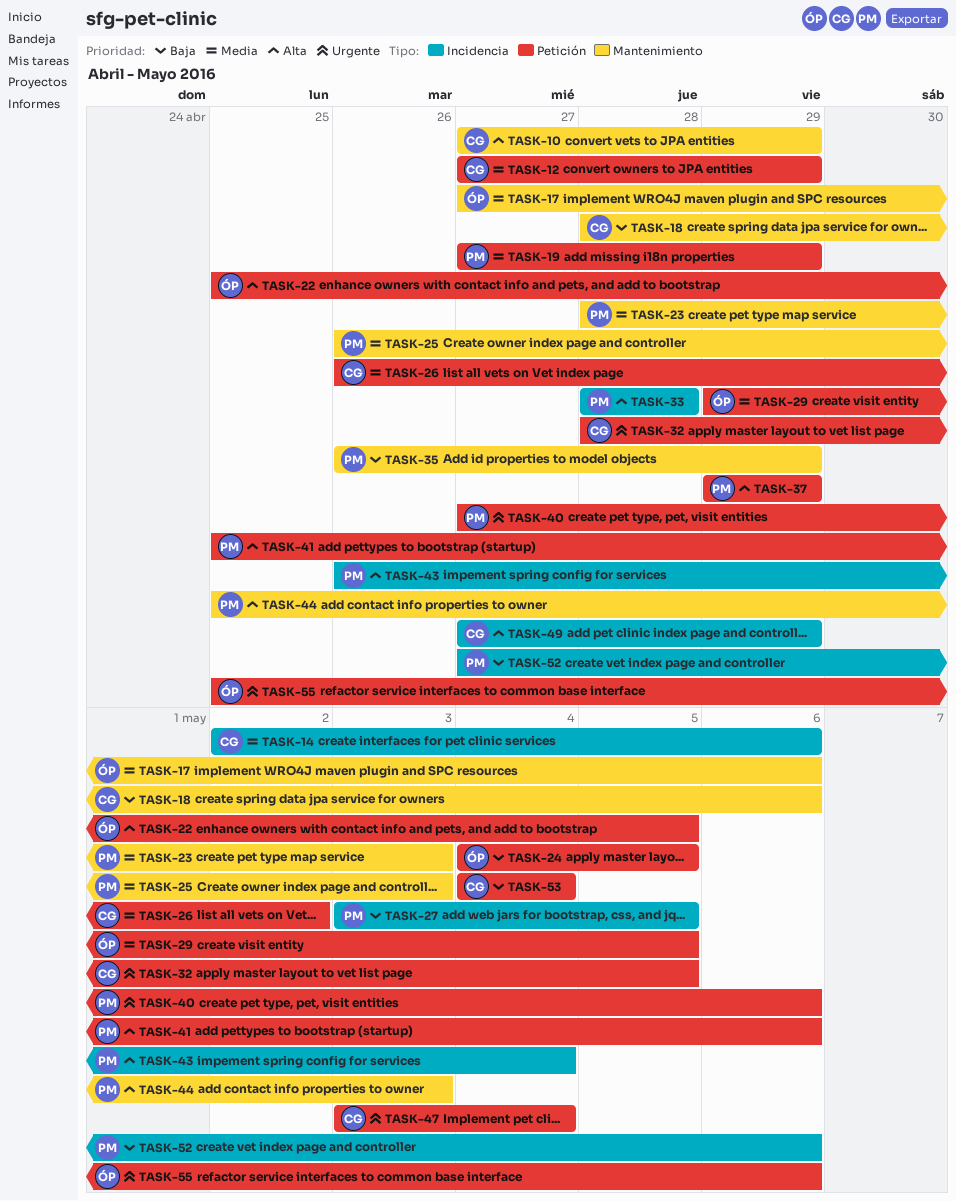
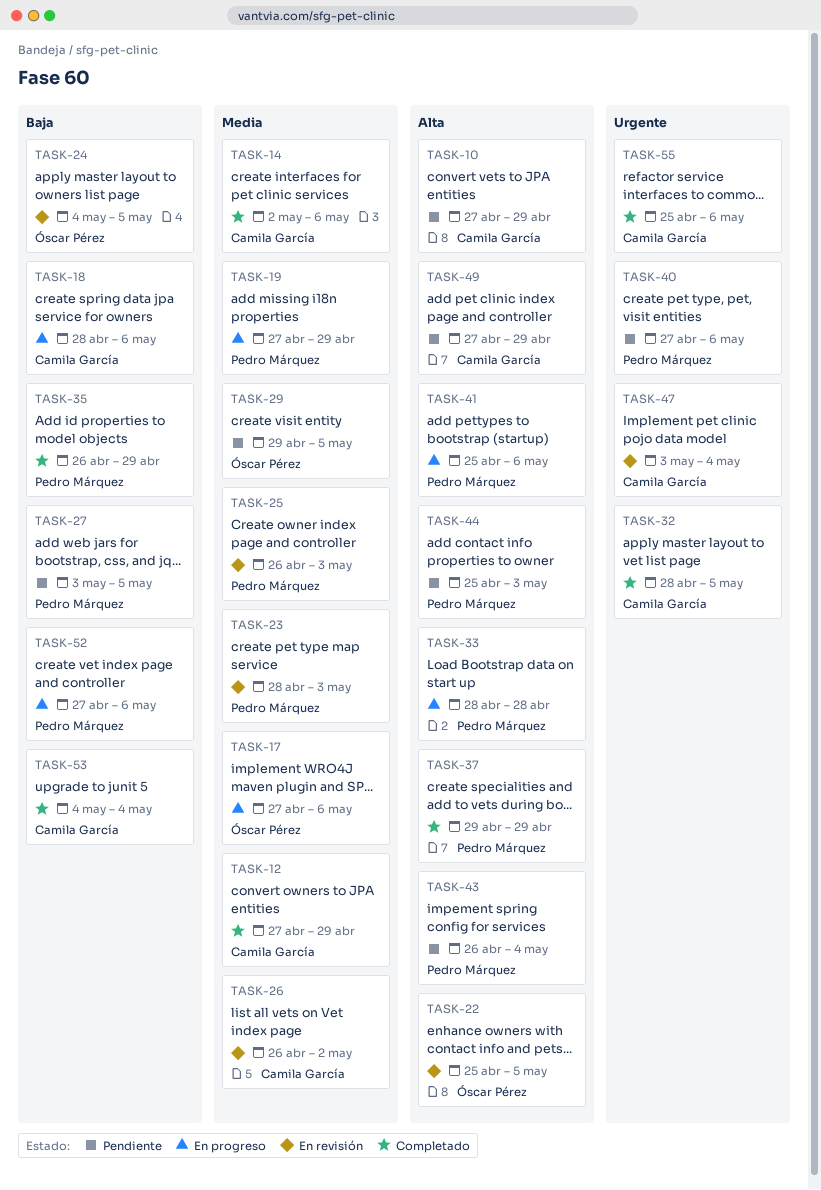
TASK-55, owner: Óscar Pérez -> Camila García

